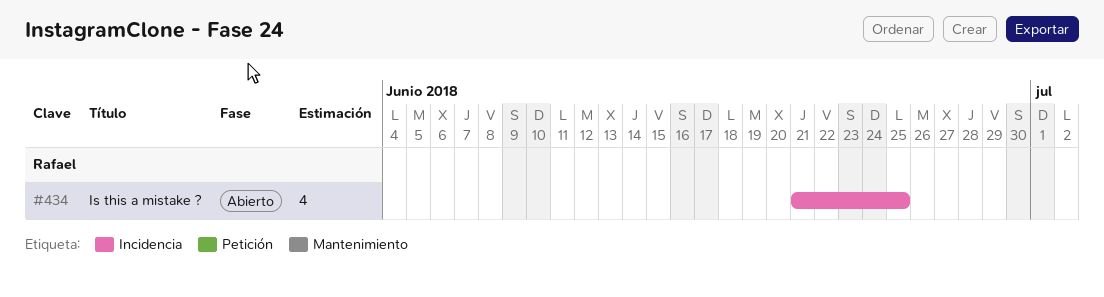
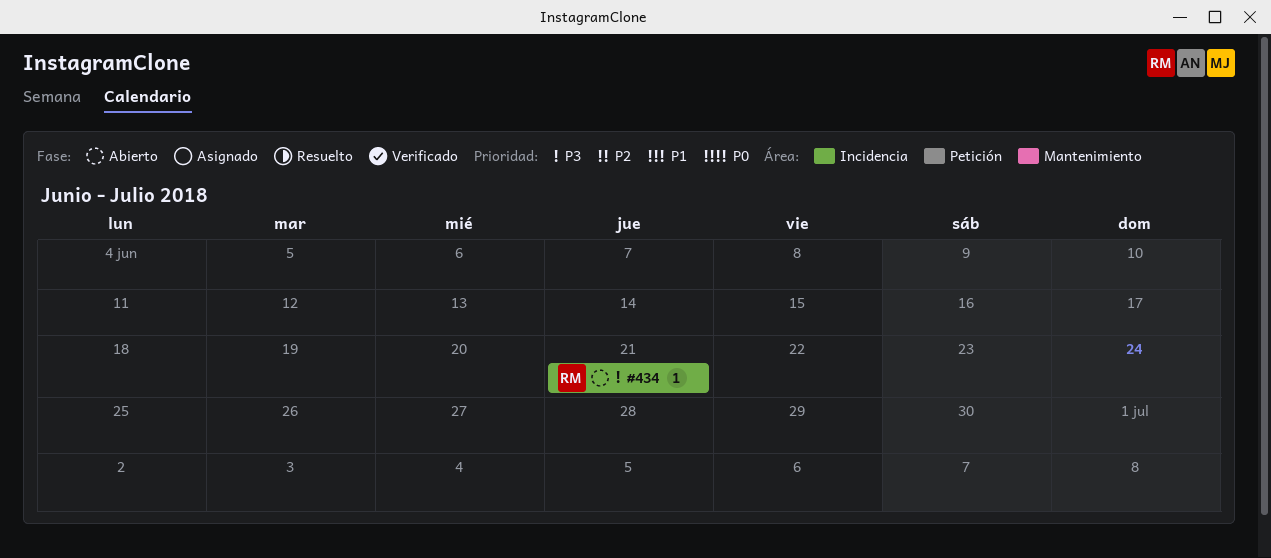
#434, estimate: 4 -> 1
#434, due: Jun 25 -> Jun 21

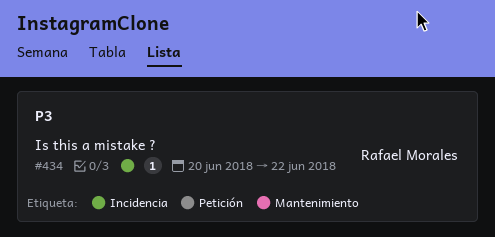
#434, start: Jun 21 -> Jun 20
#434, due: Jun 21 -> Jun 22

